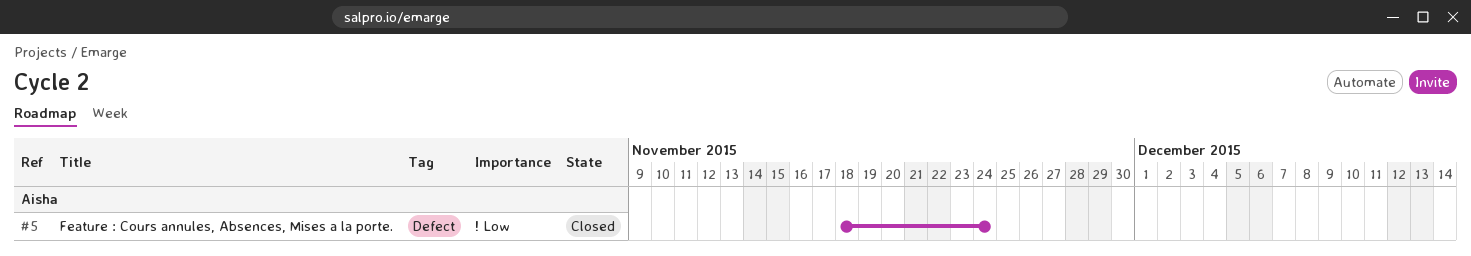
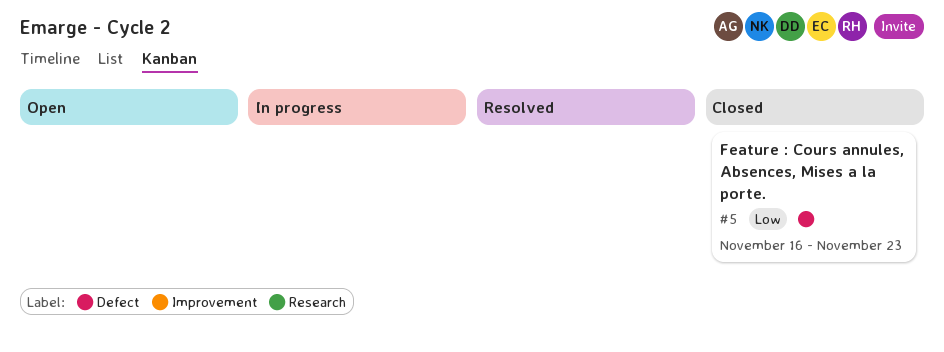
#5, start: Nov 18 -> Nov 16
#5, due: Nov 24 -> Nov 23

